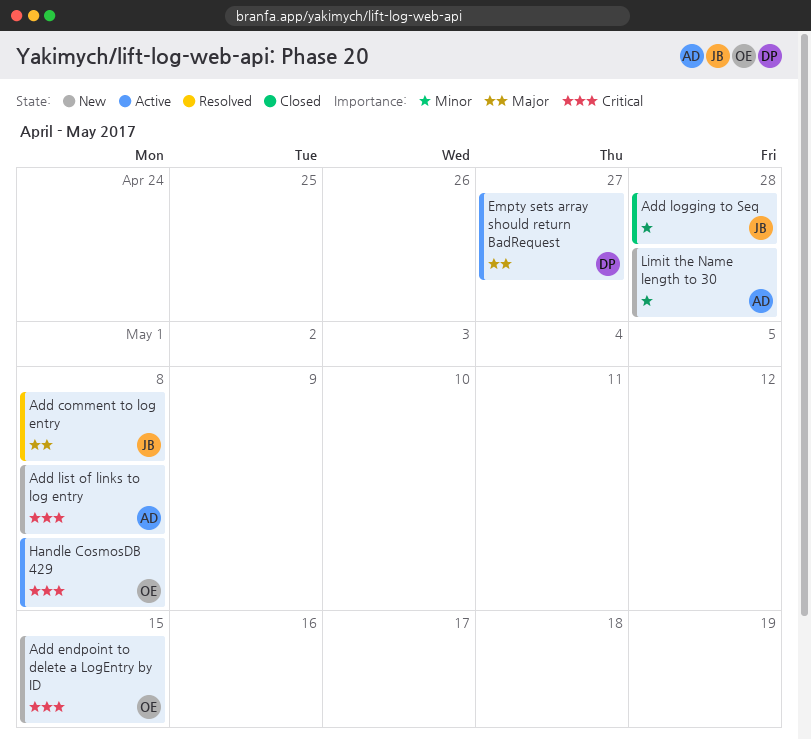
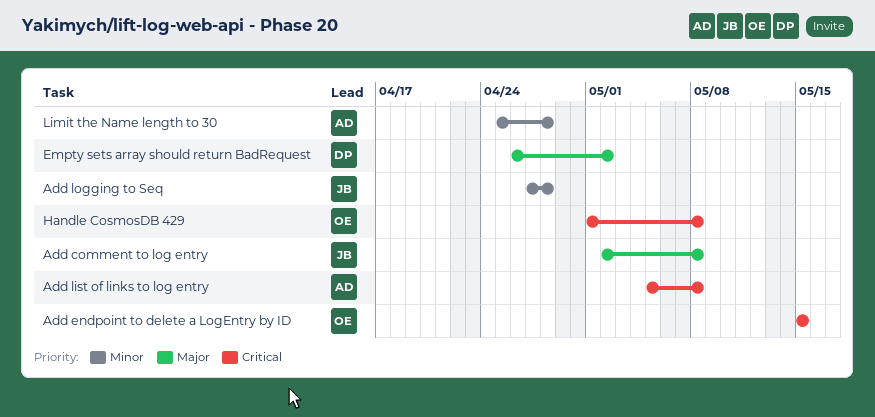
Empty sets array should return BadRequest, due: Apr 27 -> May 2

